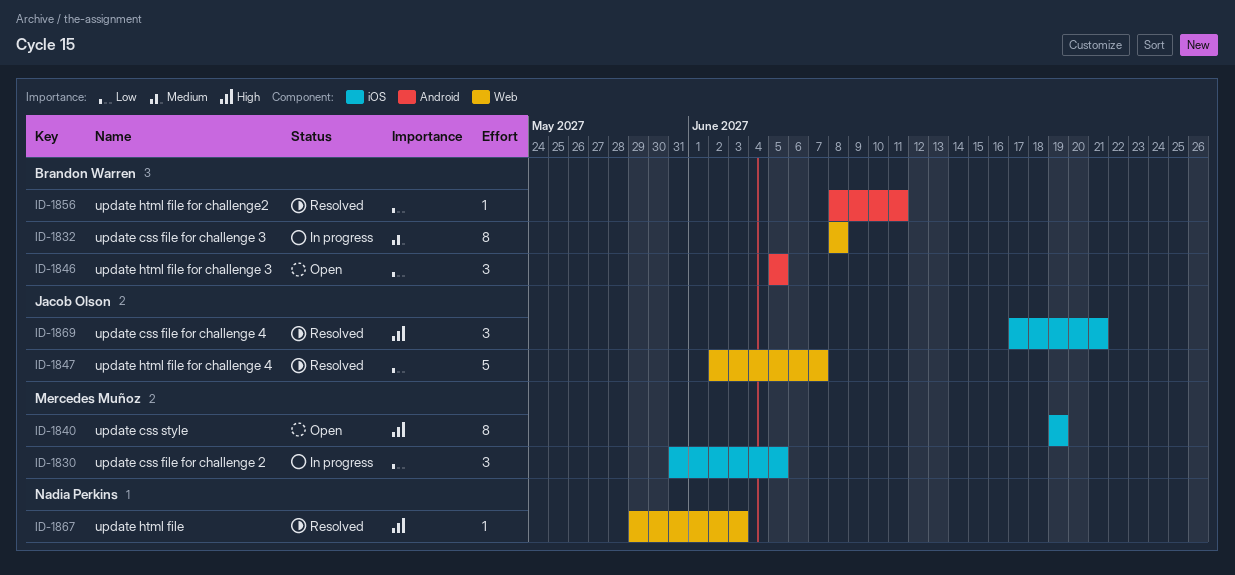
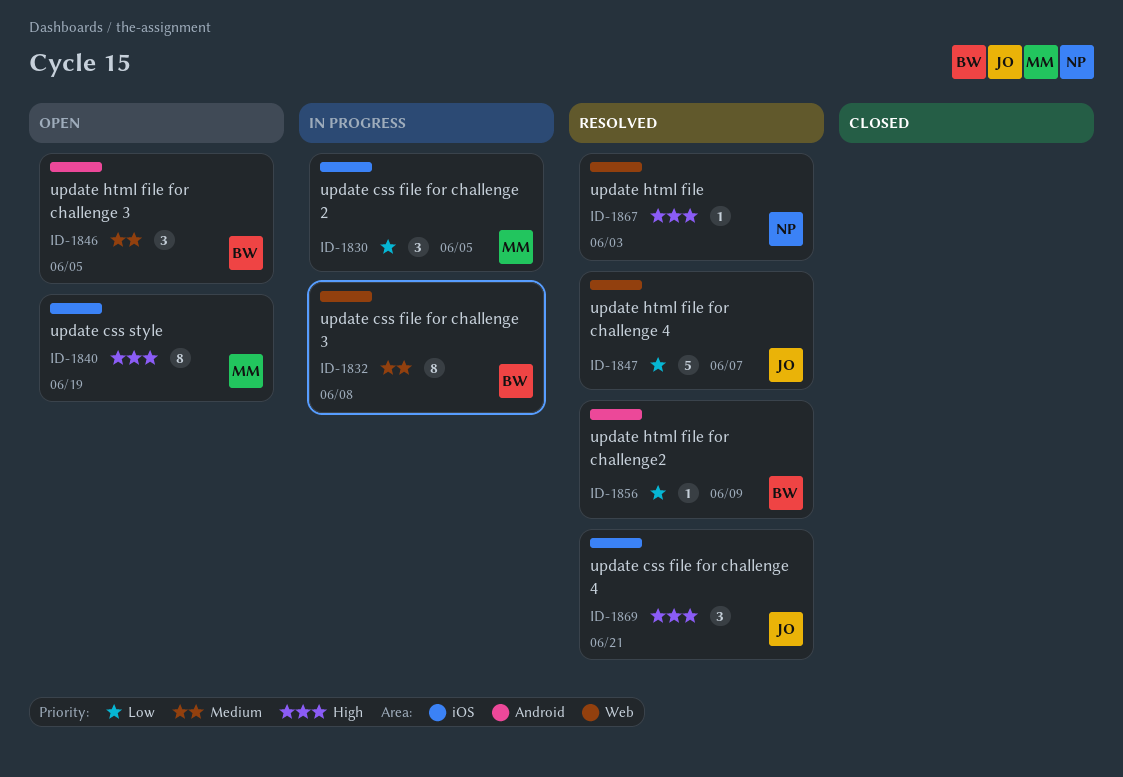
ID-1846, priority: Low -> Medium
ID-1856, due: Jun 11 -> Jun 9

